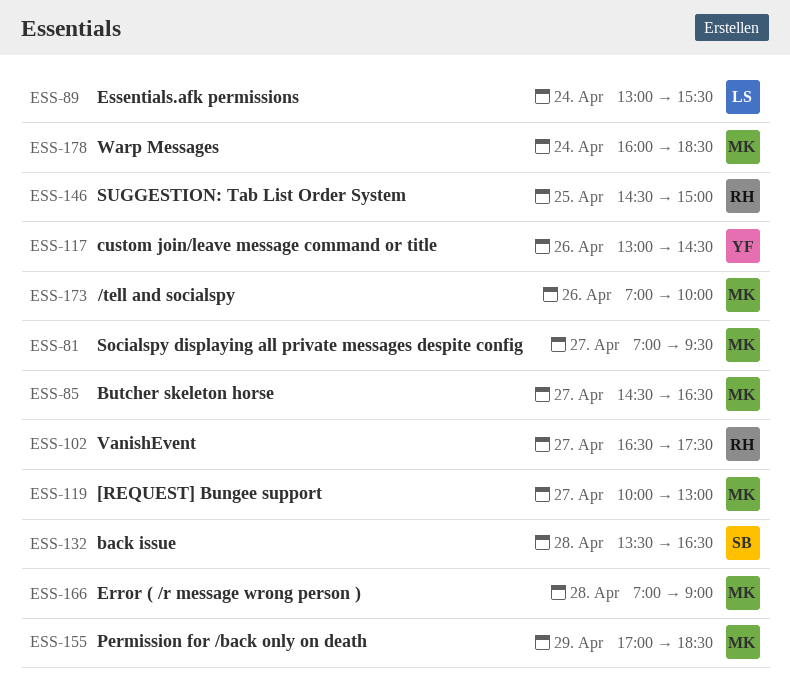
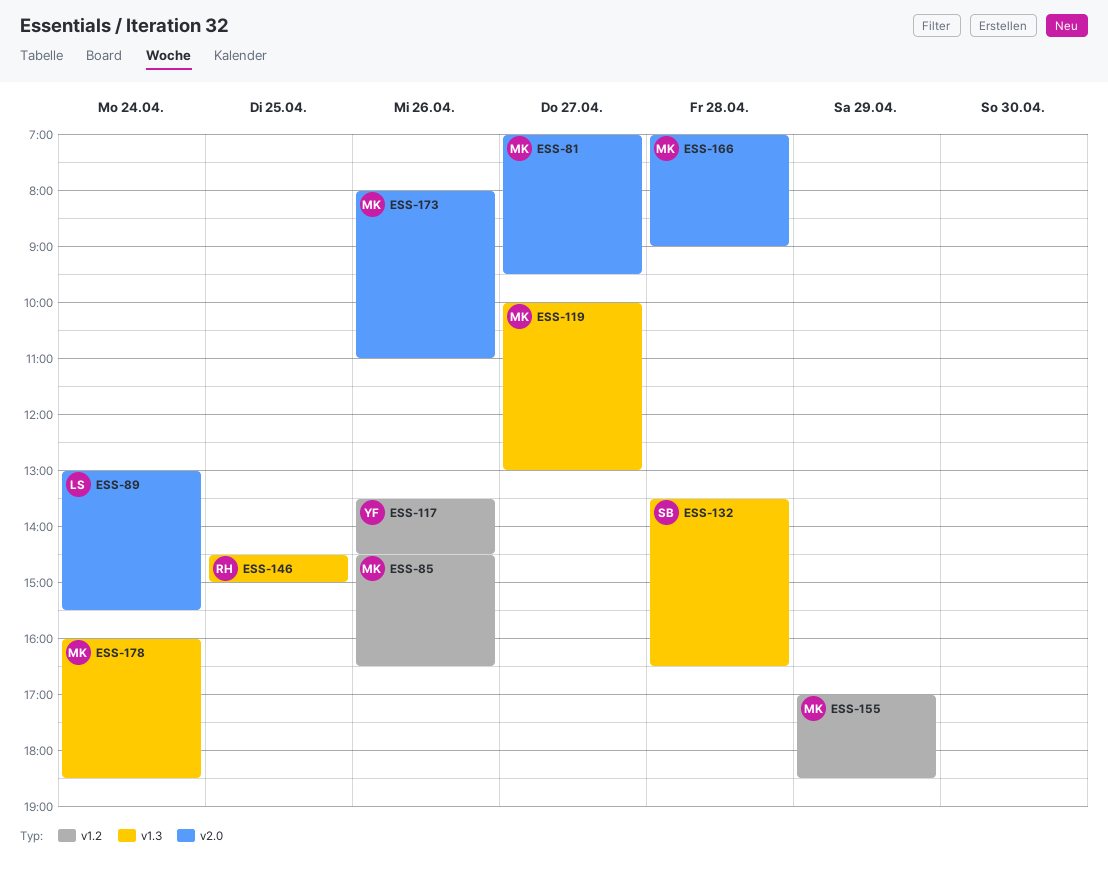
ESS-85, day: Apr 27 -> Apr 26
ESS-102: present -> none
ESS-117, begins: 13:00 -> 13:30
ESS-173, begins: 07:00 -> 08:00
ESS-173, ends: 10:00 -> 11:00

